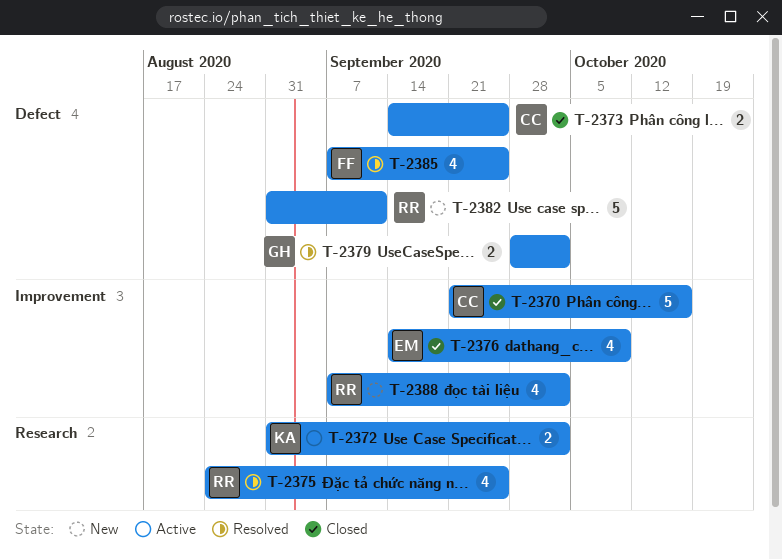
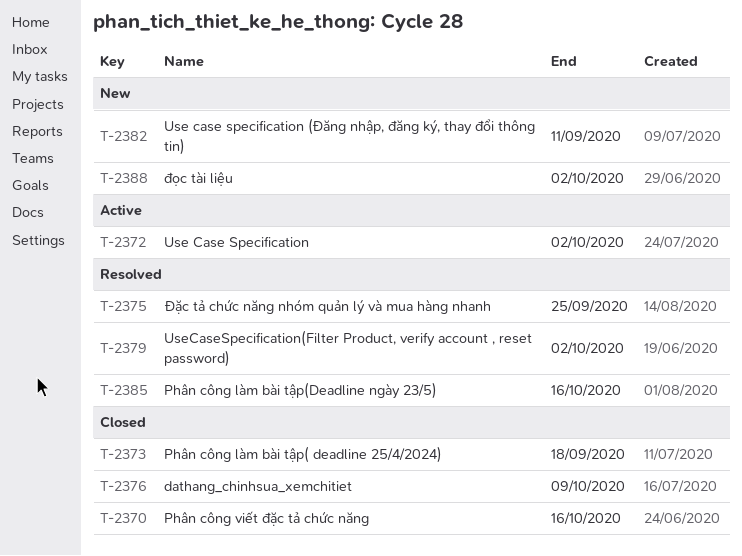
T-2373, due: Sep 25 -> Sep 18
T-2385, due: Sep 25 -> Oct 16

